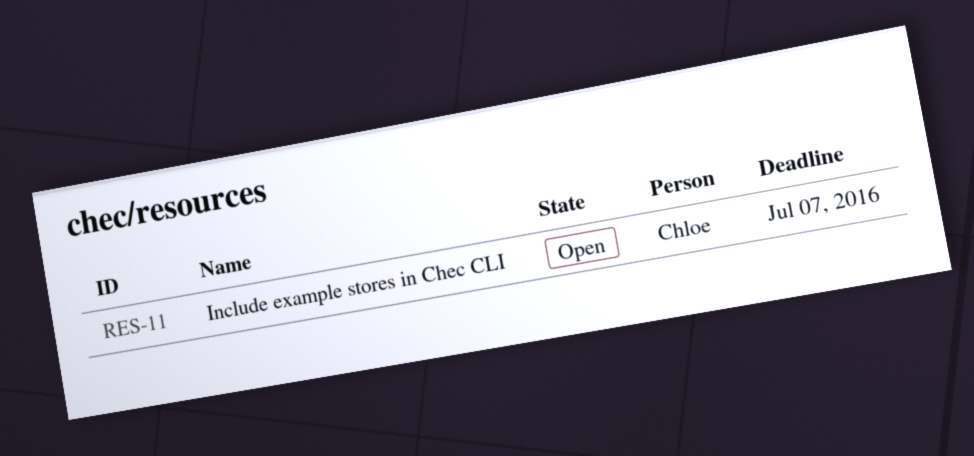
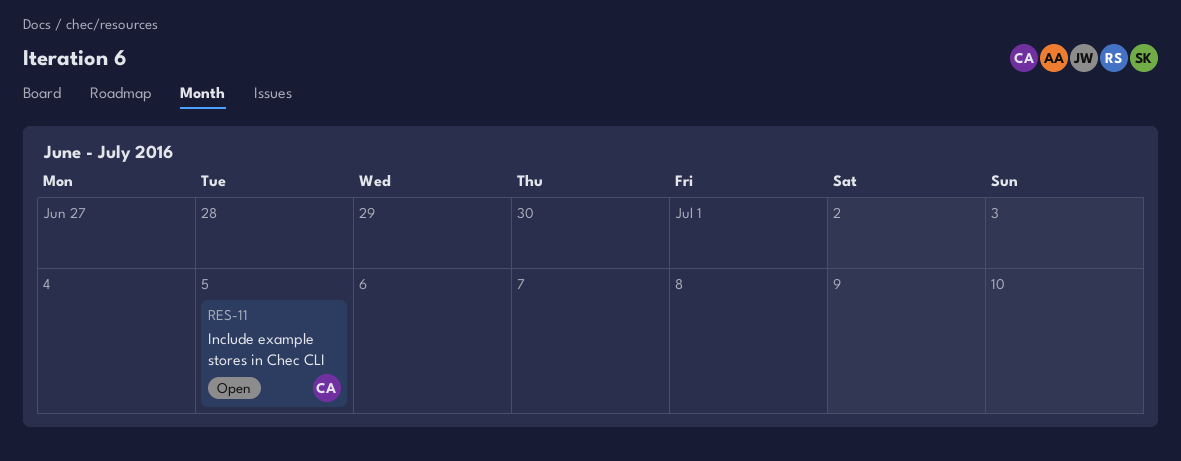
RES-11, due: Jul 7 -> Jul 5

